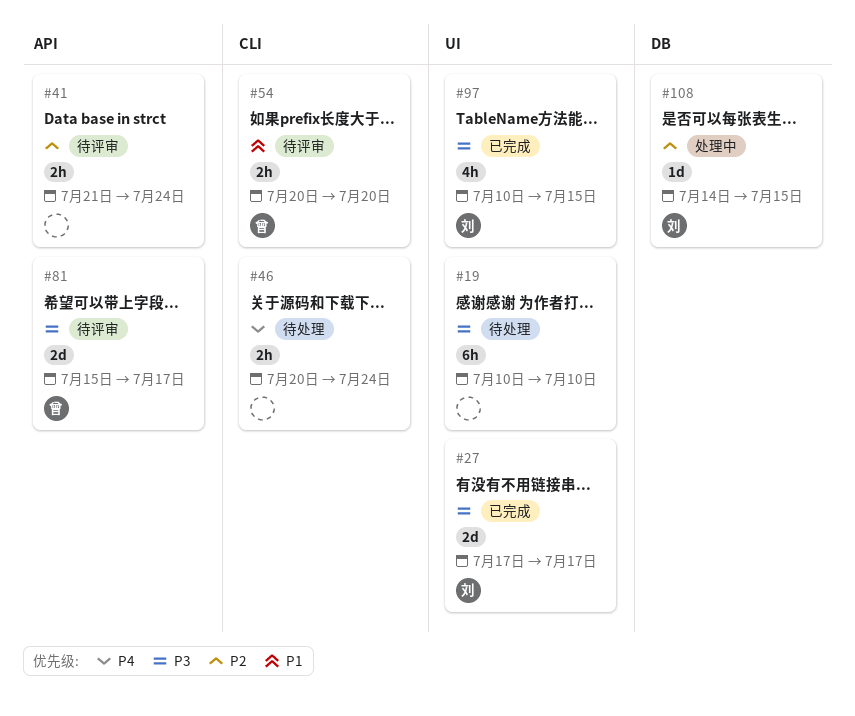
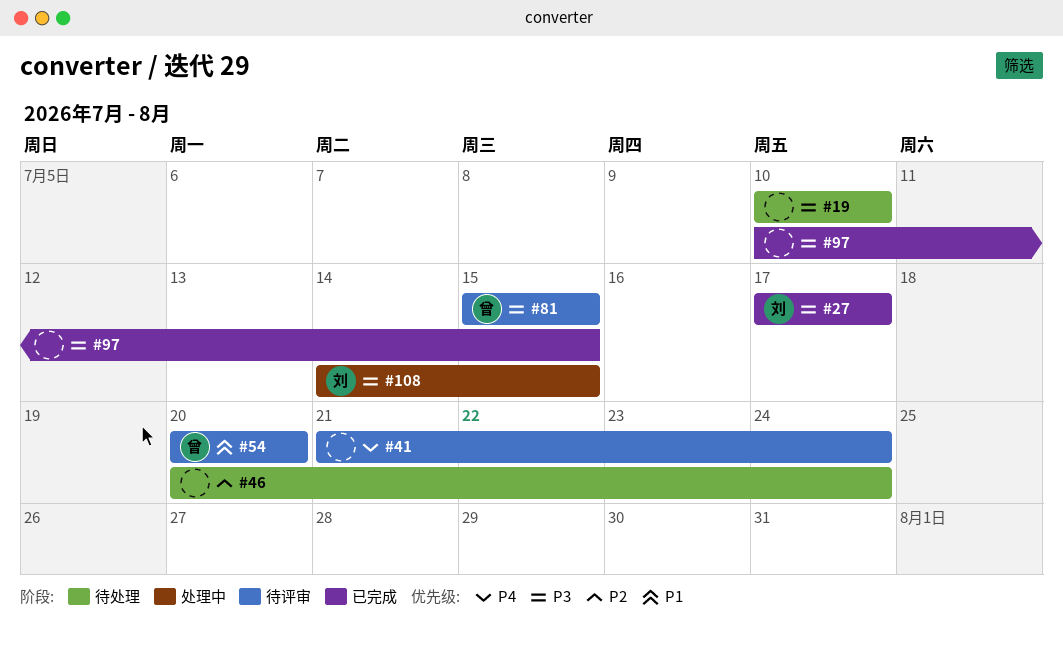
#41, priority: P2 -> P4
#46, priority: P4 -> P2
#81, due: Jul 17 -> Jul 15
#97, owner: 刘 -> none
#108, priority: P2 -> P3

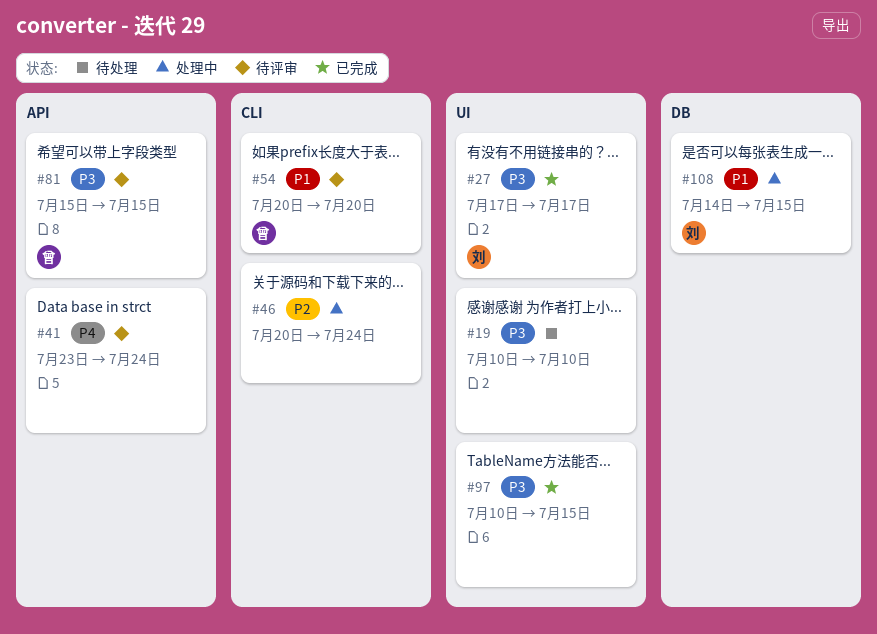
#41, start: Jul 21 -> Jul 23
#46, status: 待处理 -> 处理中
#108, priority: P3 -> P1

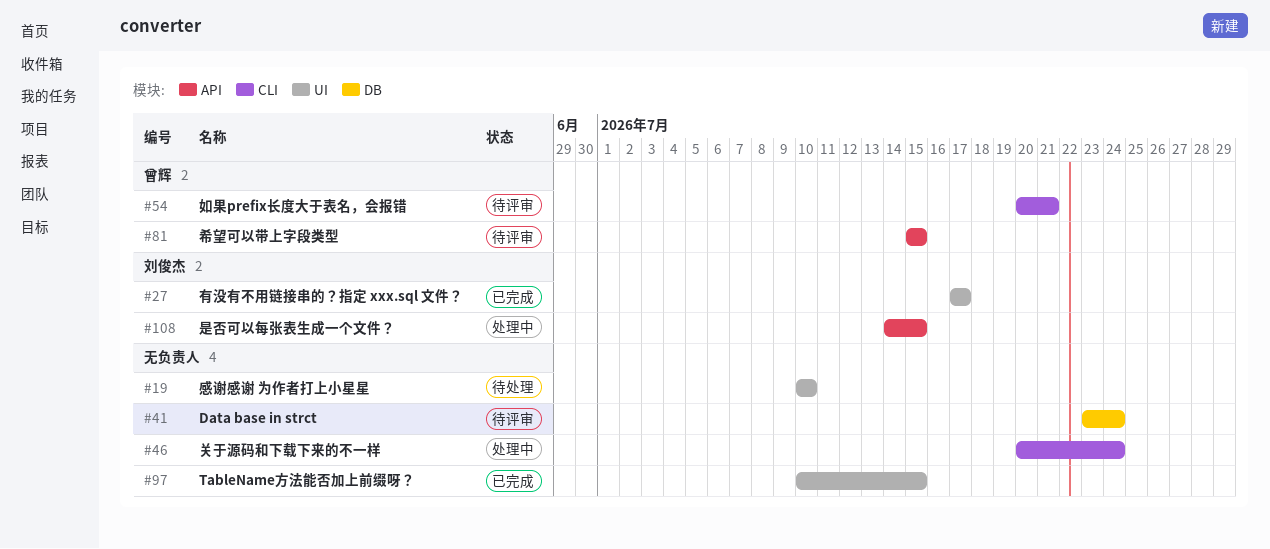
#41, label: API -> DB
#54, due: Jul 20 -> Jul 21
#108, label: DB -> API

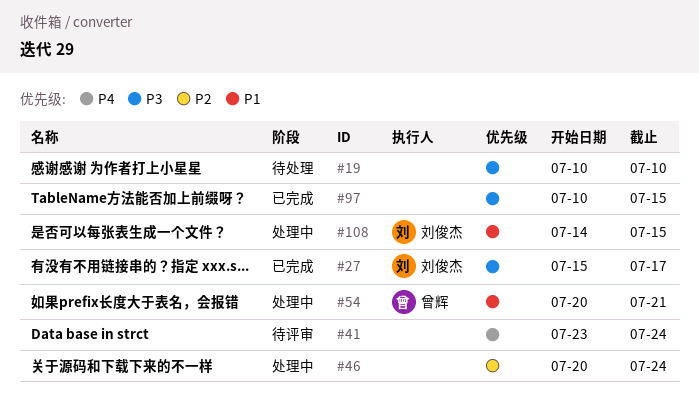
#27, start: Jul 17 -> Jul 15
#54, status: 待评审 -> 处理中
#81: present -> none

